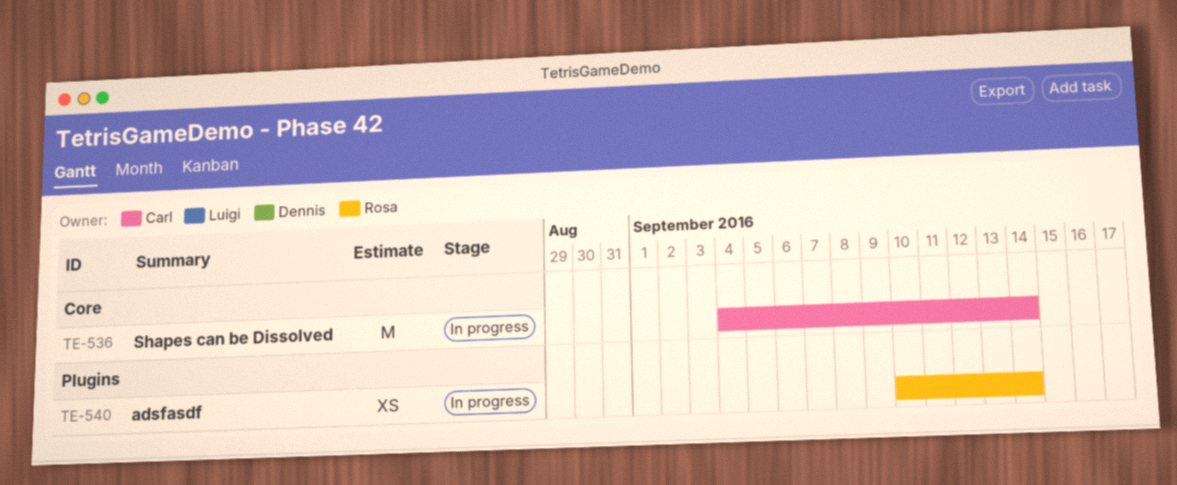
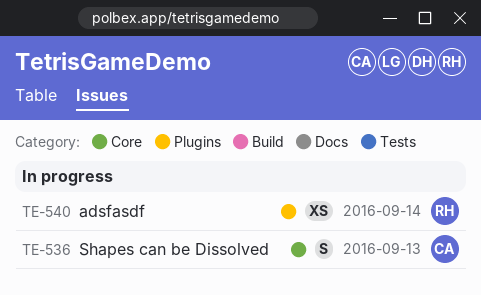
TE-536, estimate: M -> S
TE-536, due: Sep 14 -> Sep 13

